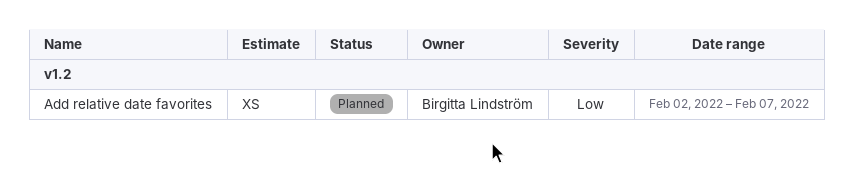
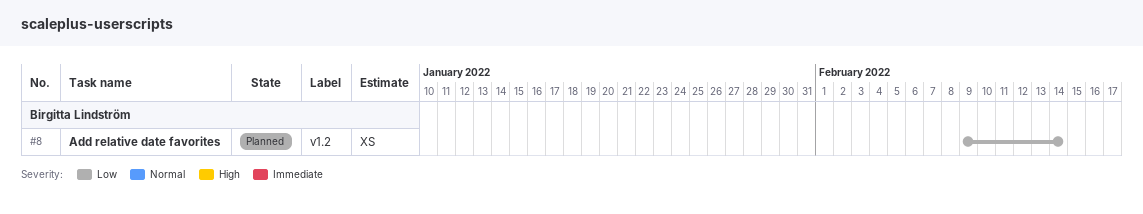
Add relative date favorites, start: Feb 2 -> Feb 9
Add relative date favorites, due: Feb 7 -> Feb 14

